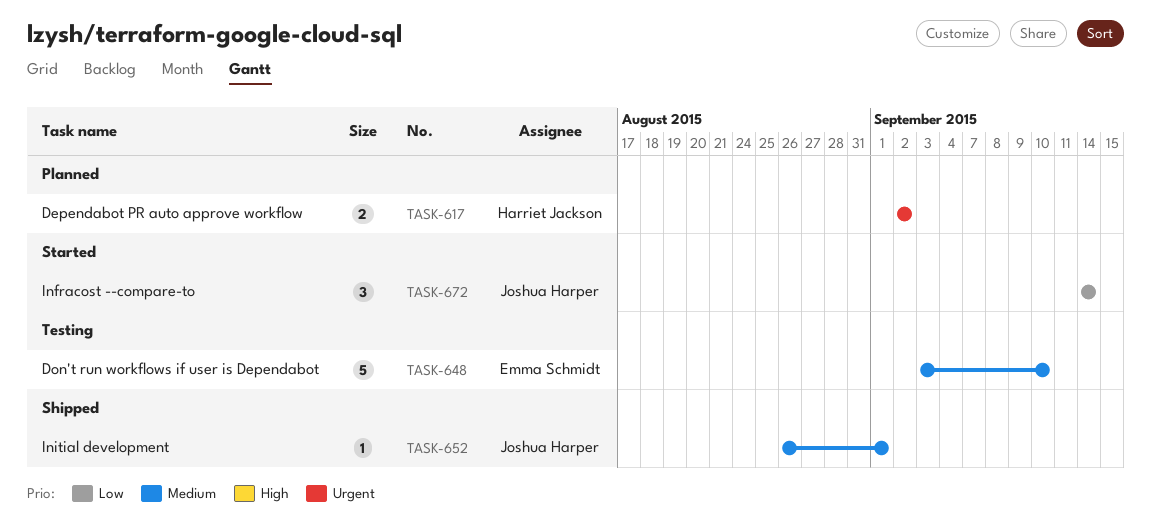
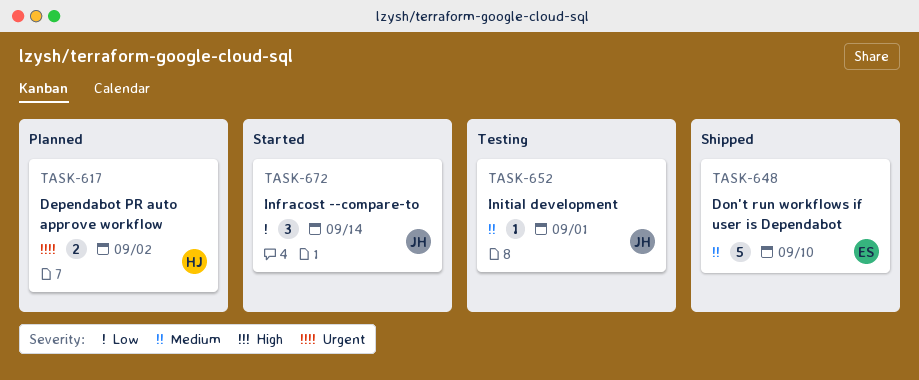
TASK-648, status: Testing -> Shipped
TASK-652, status: Shipped -> Testing

